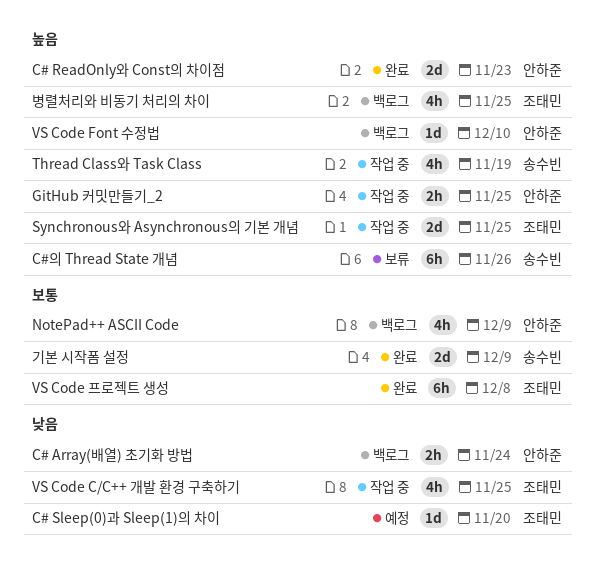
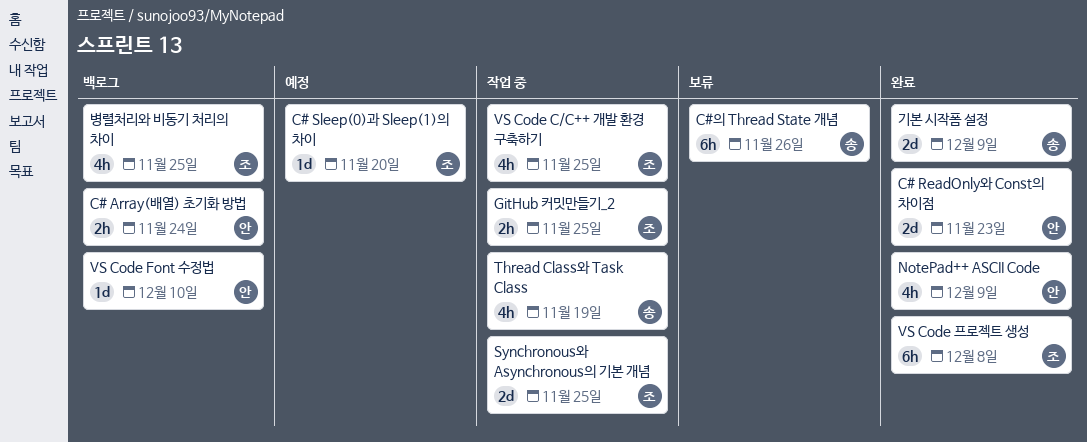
GitHub 커밋만들기_2, owner: 안하준 -> 조태민
NotePad++ ASCII Code, status: 백로그 -> 완료

